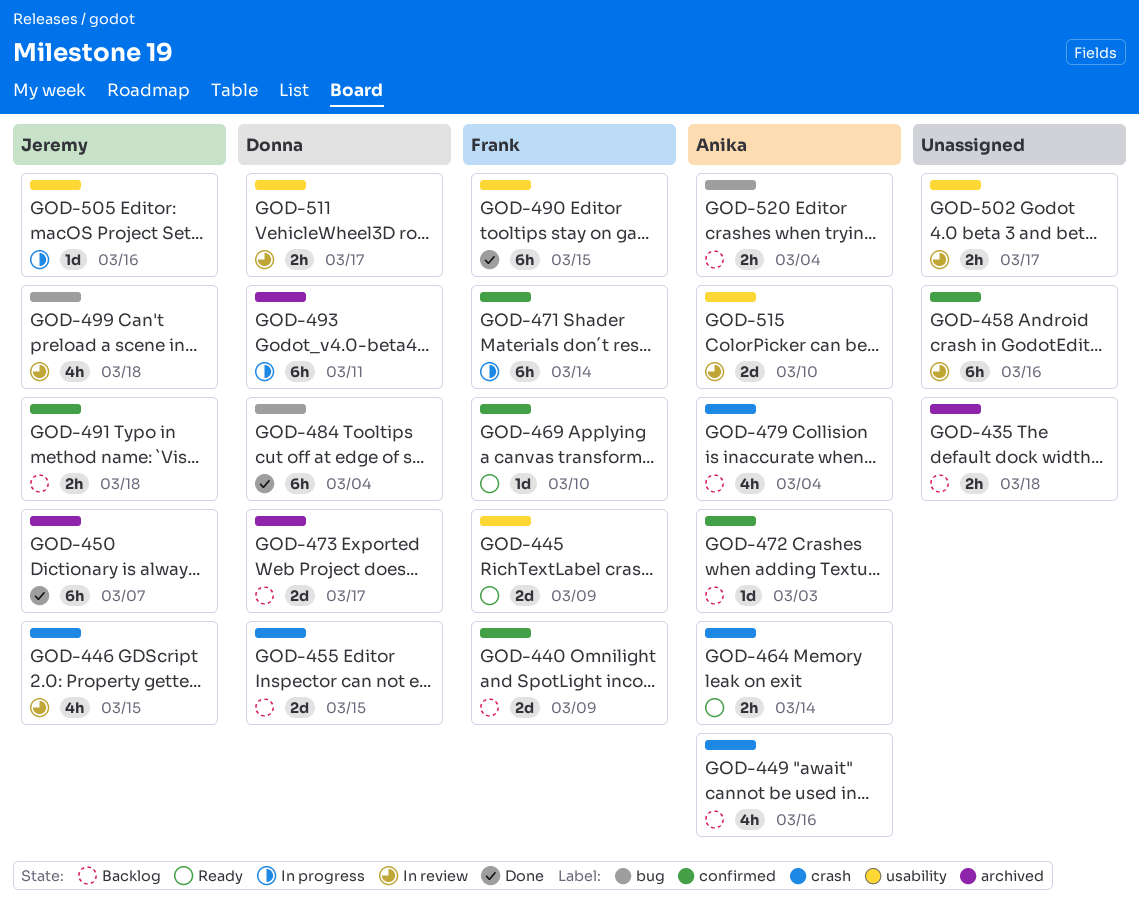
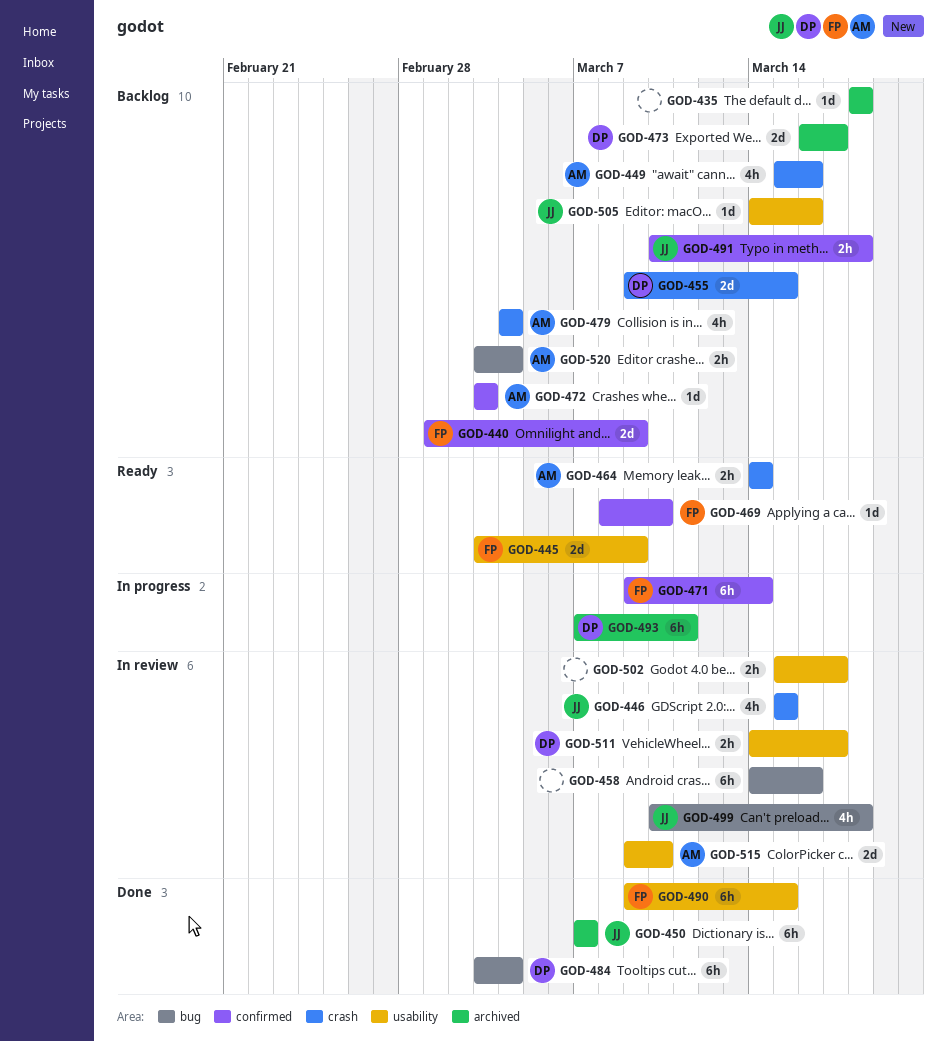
GOD-435, estimate: 2h -> 1d
GOD-458, label: confirmed -> bug
GOD-505, status: In progress -> Backlog

